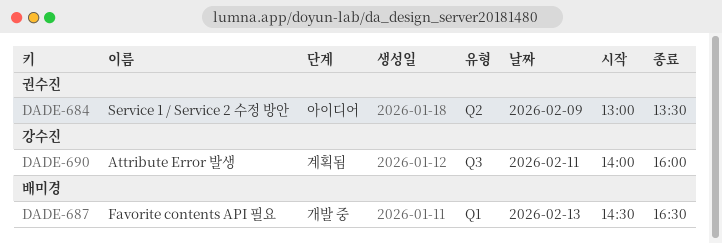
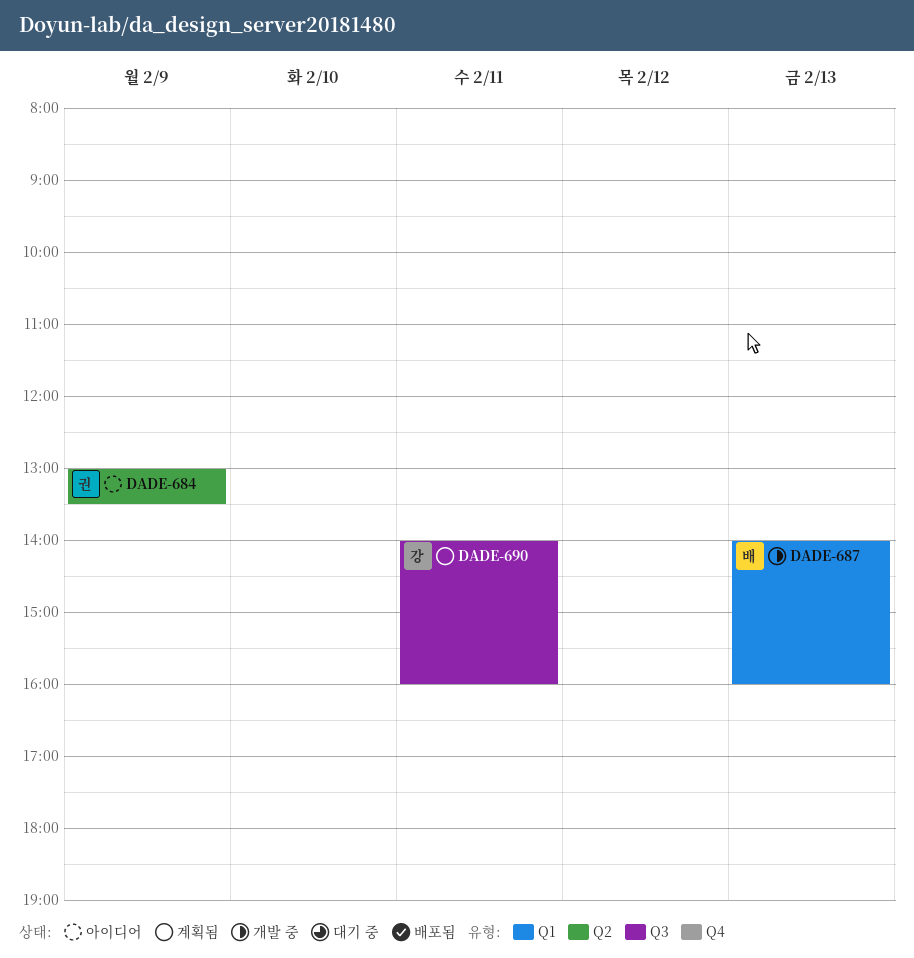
DADE-687, begins: 14:30 -> 14:00
DADE-687, ends: 16:30 -> 16:00

